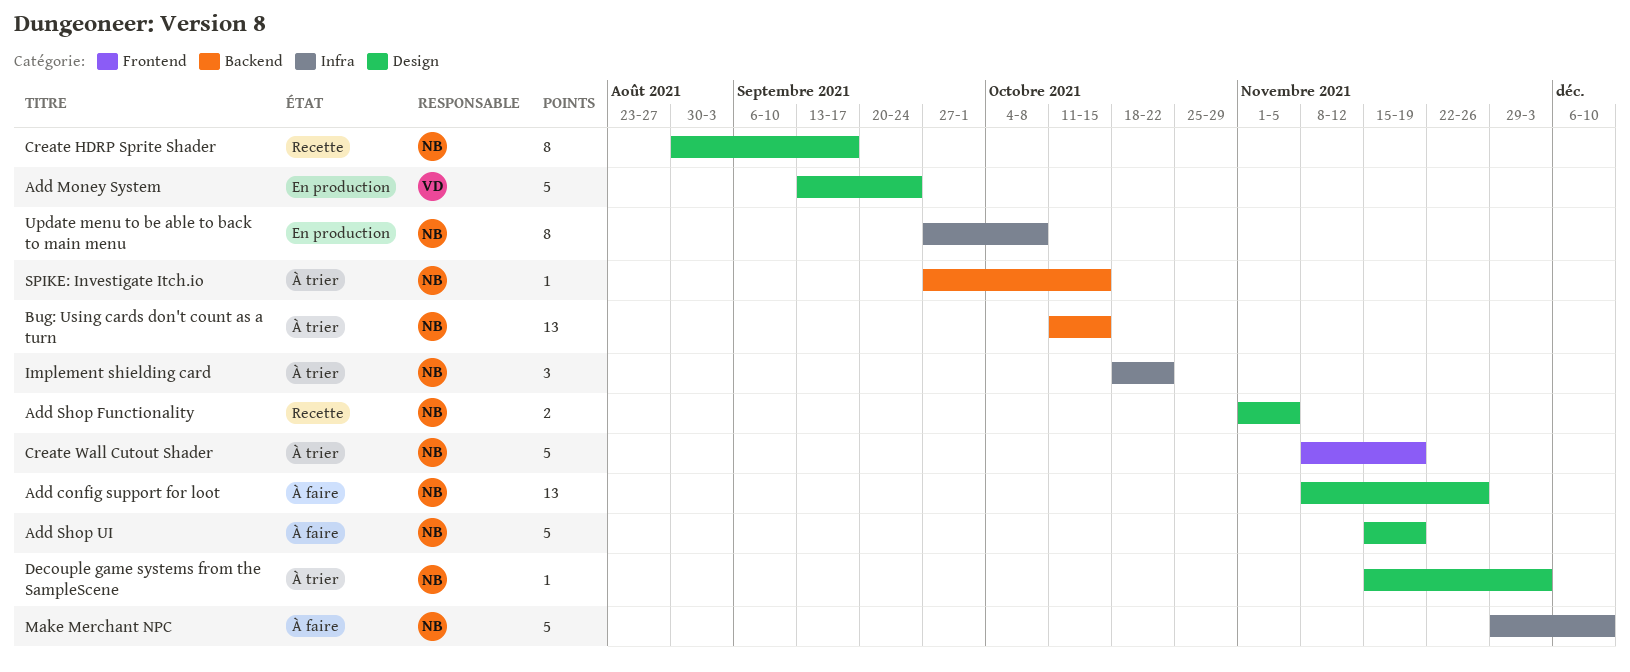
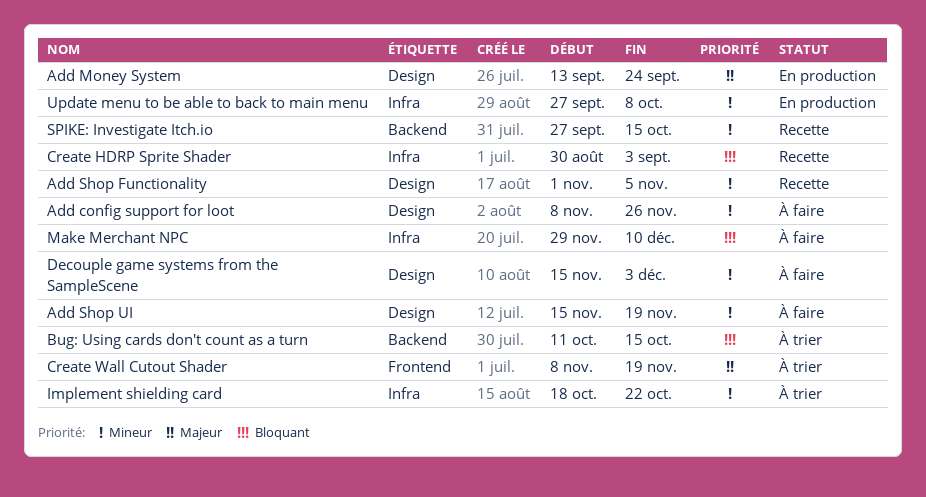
Create HDRP Sprite Shader, label: Design -> Infra
Create HDRP Sprite Shader, due: Sep 17 -> Sep 3
Decouple game systems from the SampleScene, status: À trier -> À faire
SPIKE: Investigate Itch.io, status: À trier -> Recette

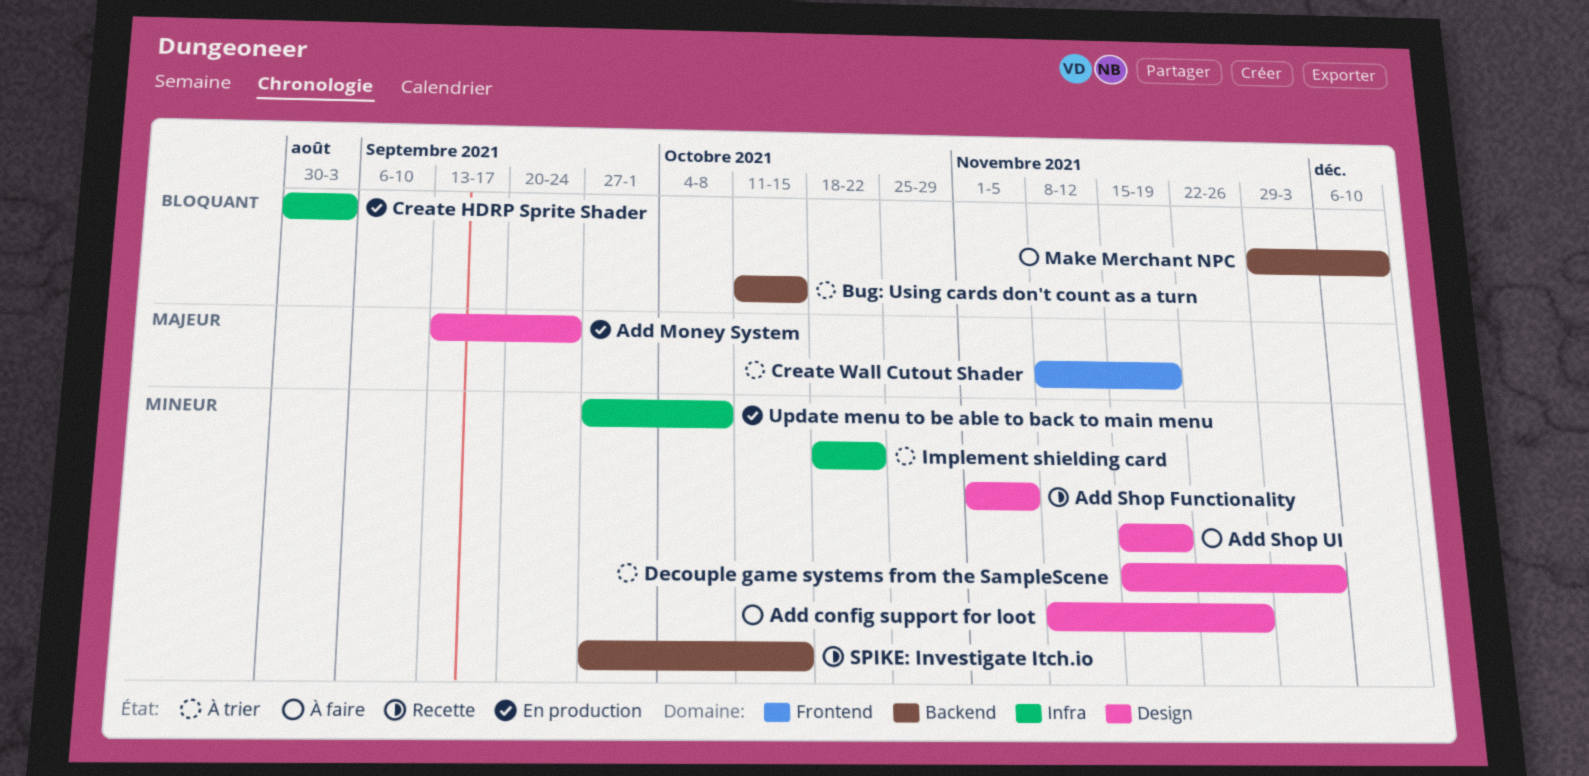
Create HDRP Sprite Shader, status: Recette -> En production
Decouple game systems from the SampleScene, status: À faire -> À trier
Make Merchant NPC, label: Infra -> Backend

